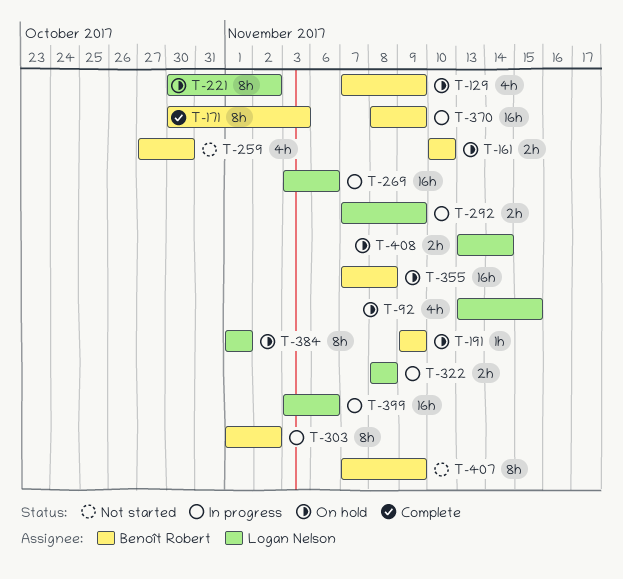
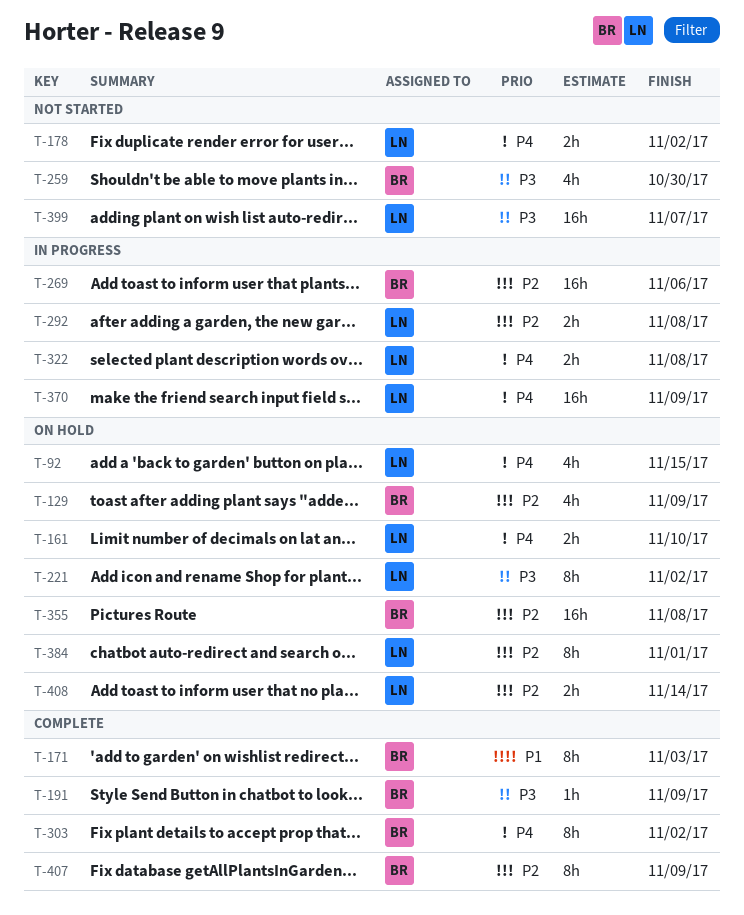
T-161, owner: Benoît Robert -> Logan Nelson
T-178: none -> present
T-191, status: On hold -> Complete
T-269, owner: Logan Nelson -> Benoît Robert
T-292, due: Nov 9 -> Nov 8
T-303, status: In progress -> Complete
T-370, owner: Benoît Robert -> Logan Nelson
T-399, status: In progress -> Not started
T-399, due: Nov 6 -> Nov 7
T-407, status: Not started -> Complete

